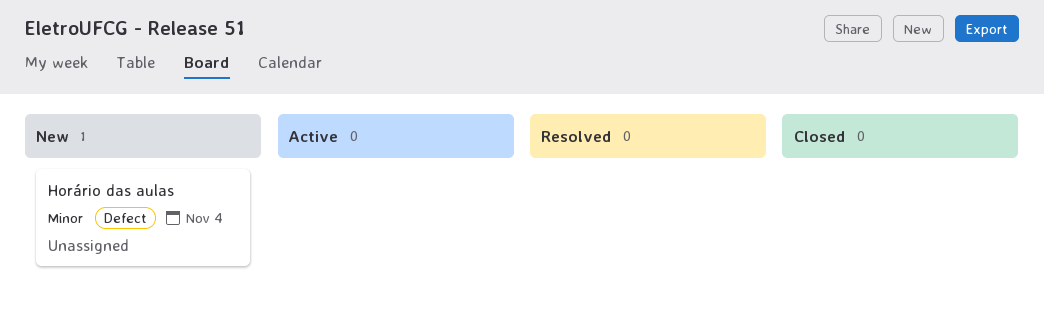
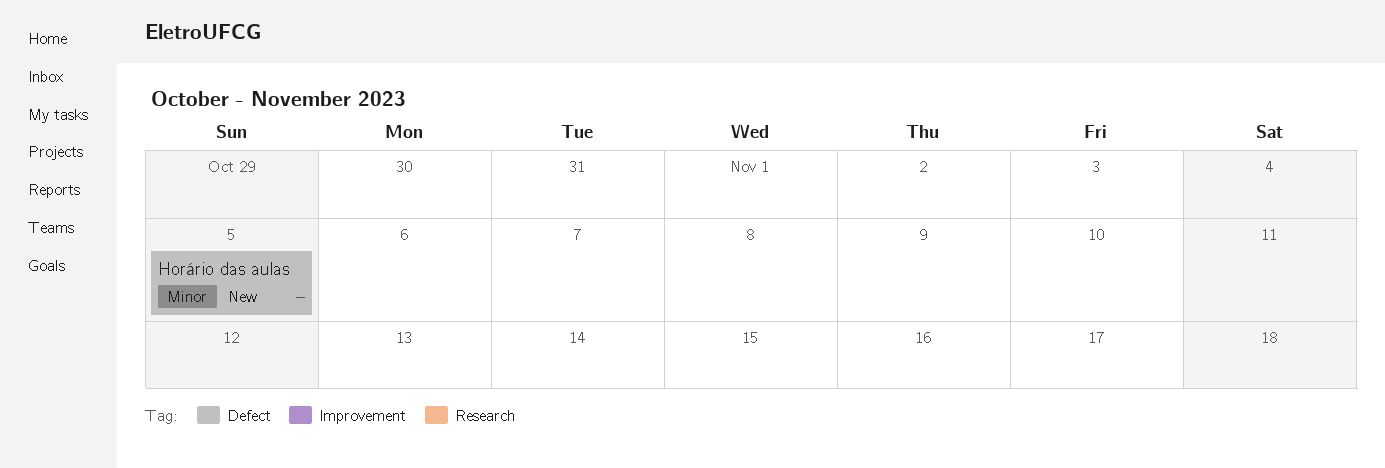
Horário das aulas, due: Nov 4 -> Nov 5

